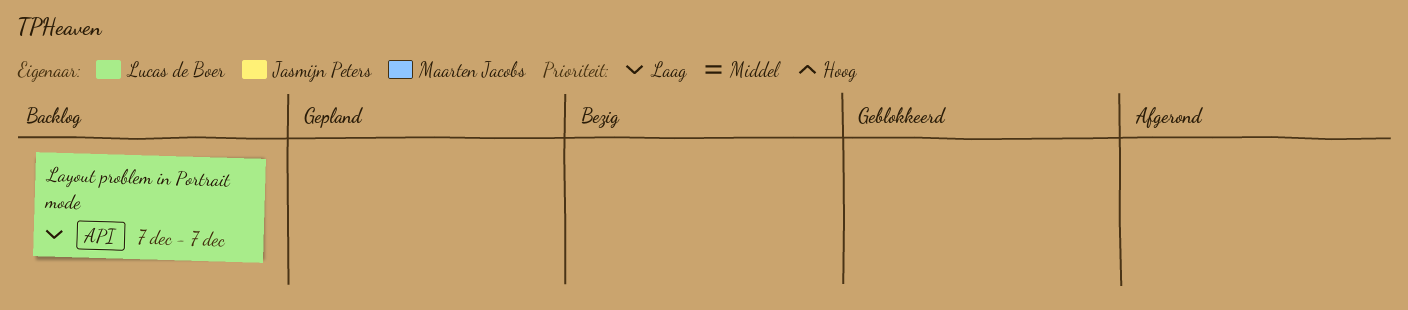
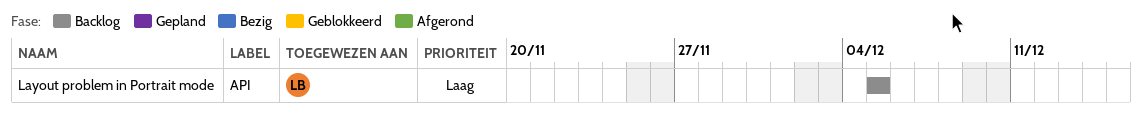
Layout problem in Portrait mode, start: Dec 7 -> Dec 5
Layout problem in Portrait mode, due: Dec 7 -> Dec 5

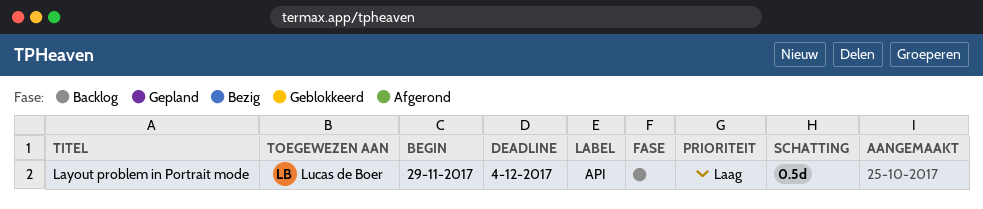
Layout problem in Portrait mode, start: Dec 5 -> Nov 29
Layout problem in Portrait mode, due: Dec 5 -> Dec 4

